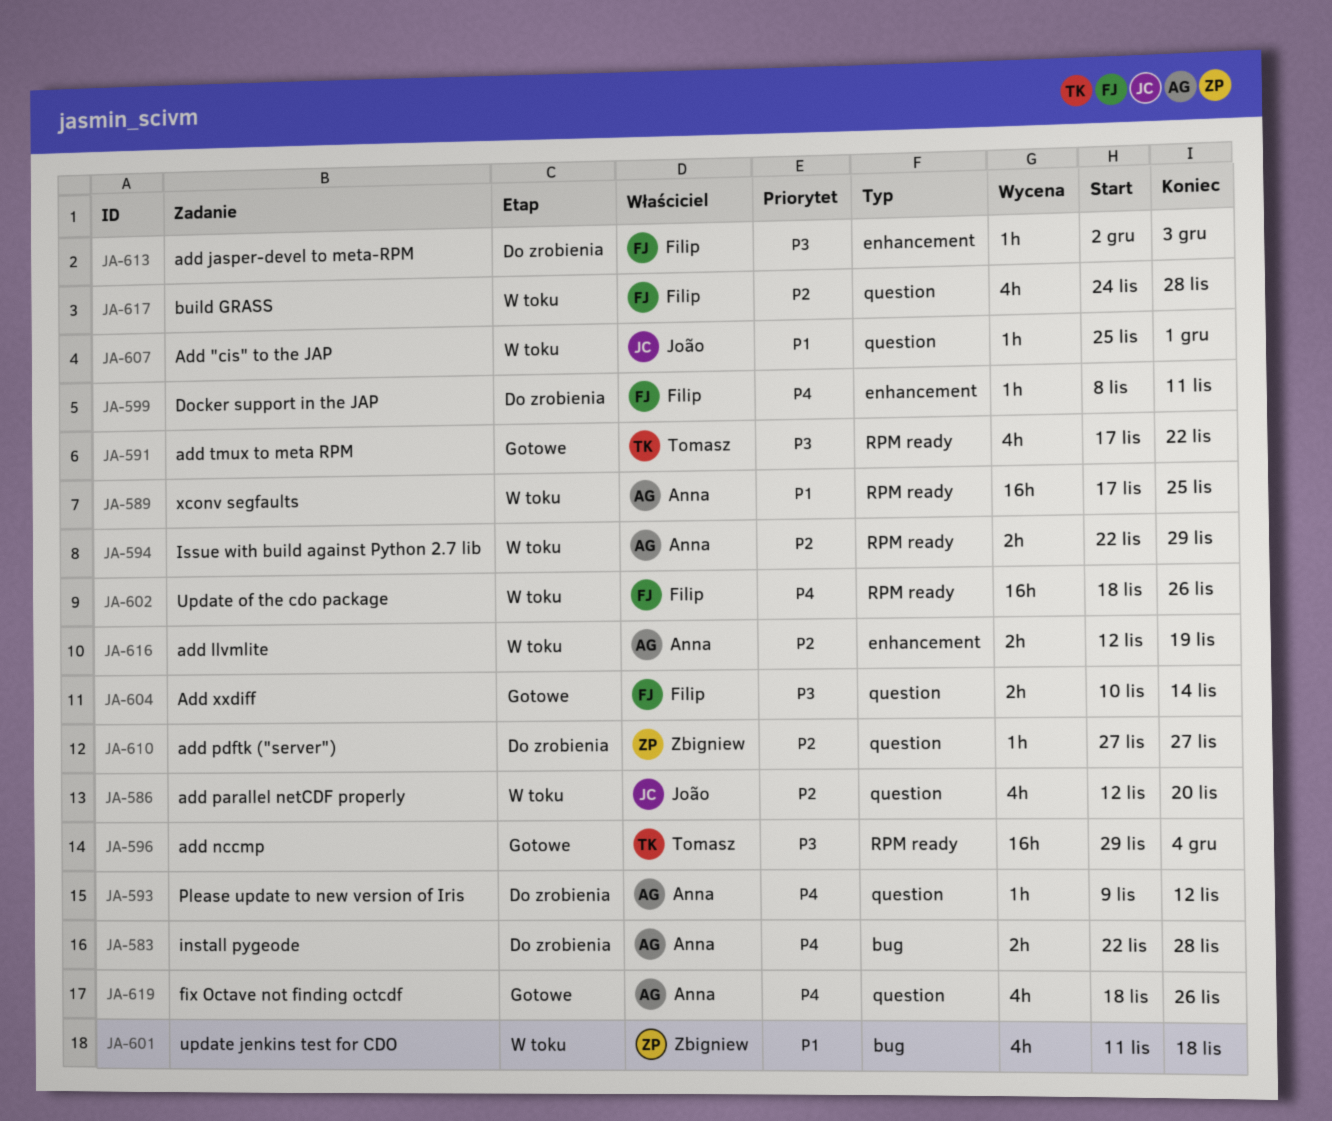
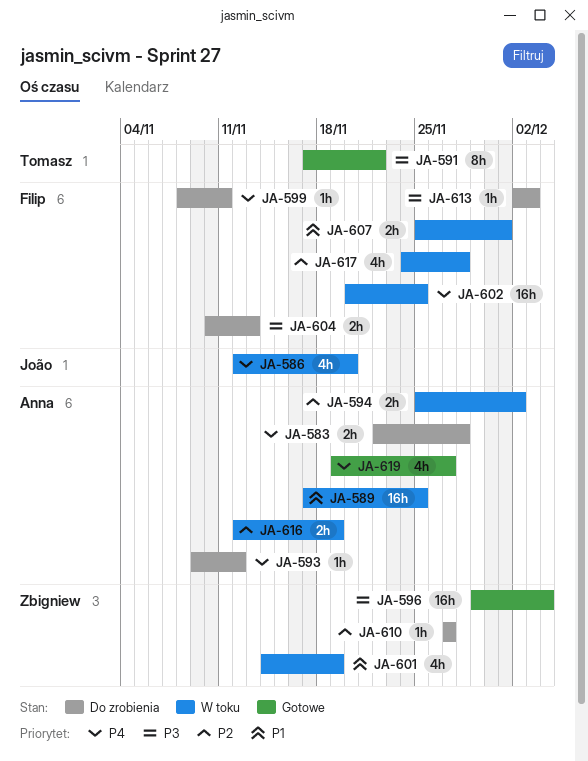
JA-586, priority: P2 -> P4
JA-591, estimate: 4h -> 8h
JA-594, start: Nov 22 -> Nov 25
JA-594, due: Nov 29 -> Dec 2
JA-596, owner: Tomasz -> Zbigniew
JA-601, start: Nov 11 -> Nov 14
JA-601, due: Nov 18 -> Nov 19
JA-602, start: Nov 18 -> Nov 20
JA-602, due: Nov 26 -> Nov 25
JA-604, status: Gotowe -> Do zrobienia
JA-604, due: Nov 14 -> Nov 13
JA-607, owner: João -> Filip
JA-607, estimate: 1h -> 2h
JA-619, start: Nov 18 -> Nov 19
JA-619, due: Nov 26 -> Nov 27

